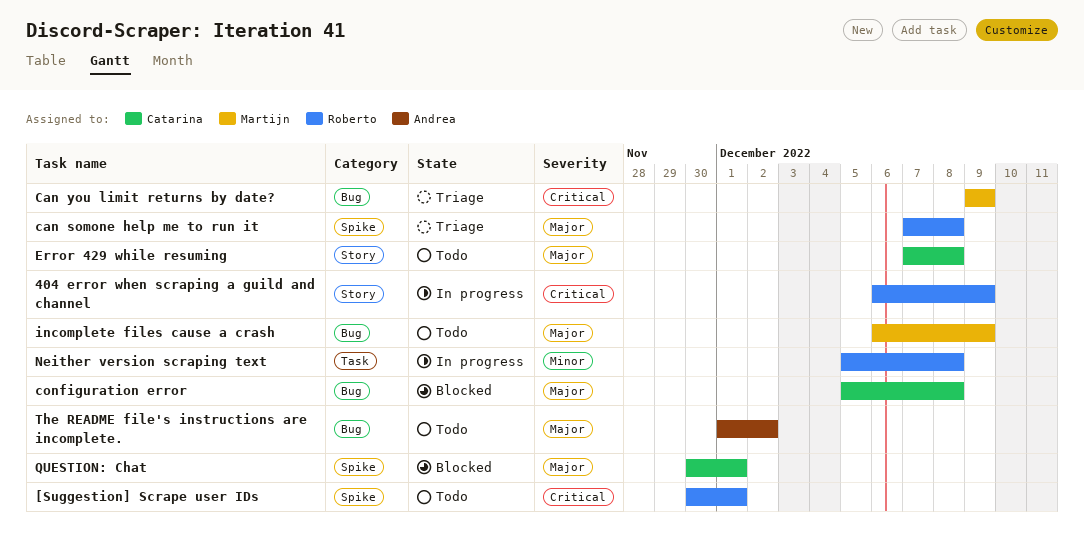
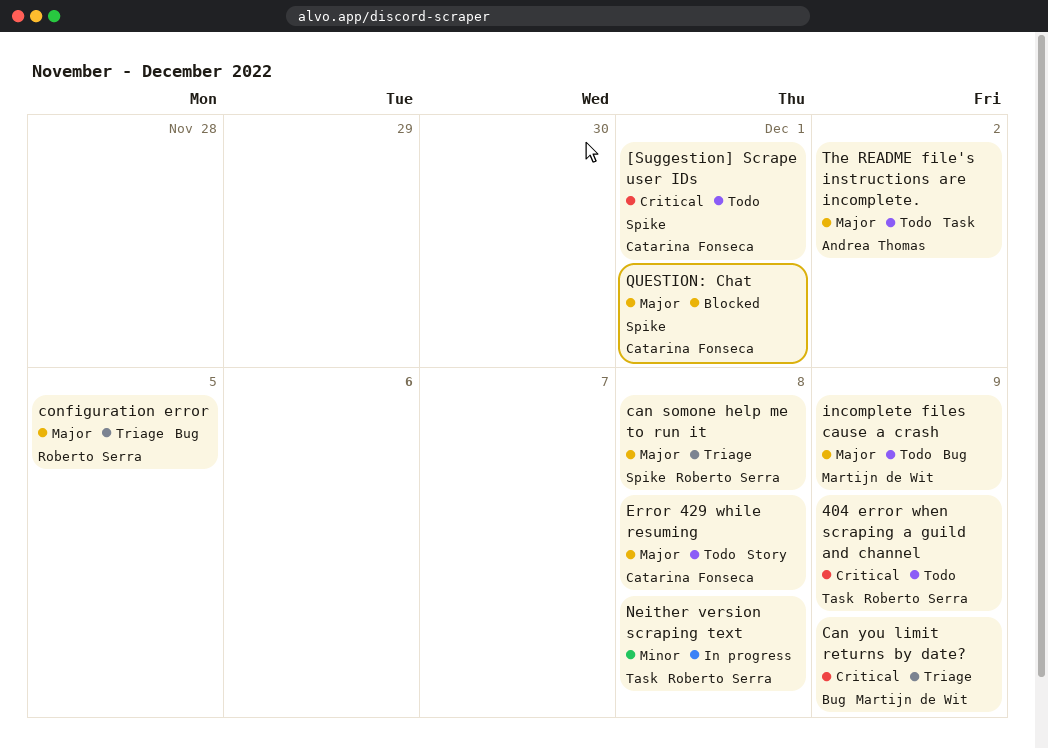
404 error when scraping a guild and channel, status: In progress -> Todo
404 error when scraping a guild and channel, label: Story -> Task
[Suggestion] Scrape user IDs, owner: Roberto Serra -> Catarina Fonseca
configuration error, status: Blocked -> Triage
configuration error, owner: Catarina Fonseca -> Roberto Serra
configuration error, due: Dec 8 -> Dec 5
The README file's instructions are incomplete., label: Bug -> Task

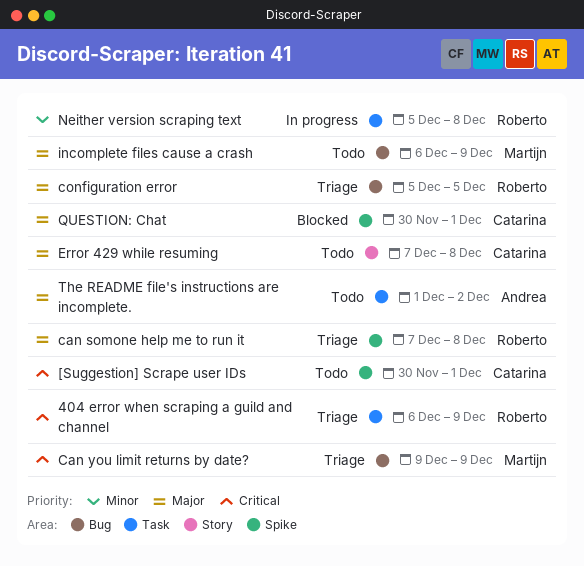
404 error when scraping a guild and channel, status: Todo -> Triage

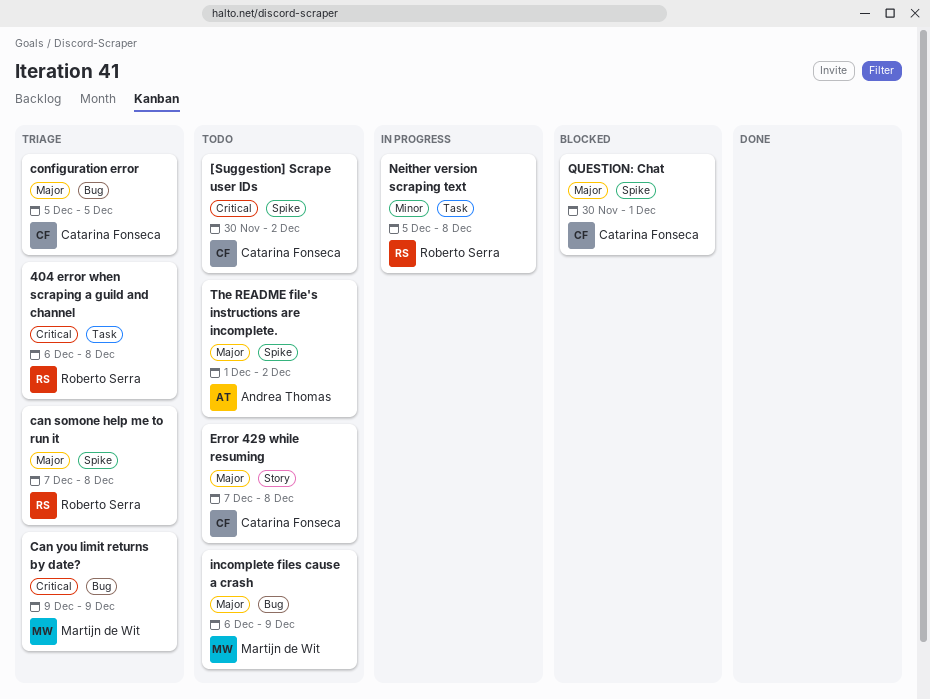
404 error when scraping a guild and channel, due: Dec 9 -> Dec 8
[Suggestion] Scrape user IDs, due: Dec 1 -> Dec 2
configuration error, owner: Roberto Serra -> Catarina Fonseca
The README file's instructions are incomplete., label: Task -> Spike

